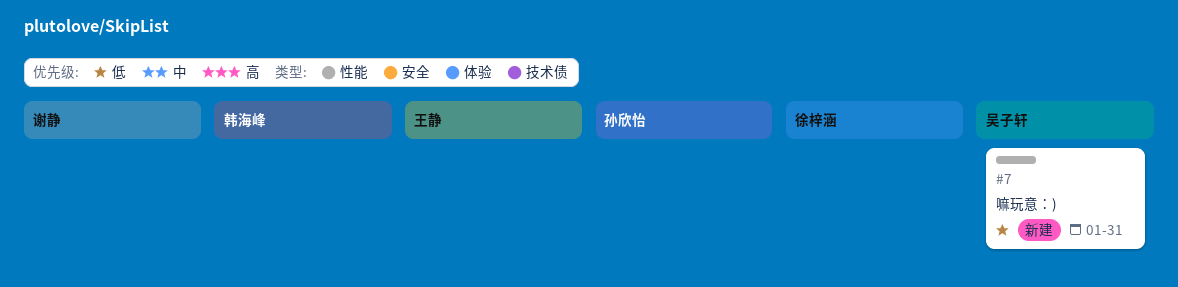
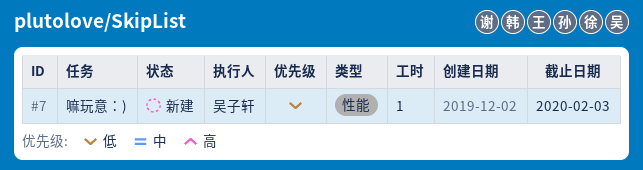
#7, due: Jan 31 -> Feb 3

